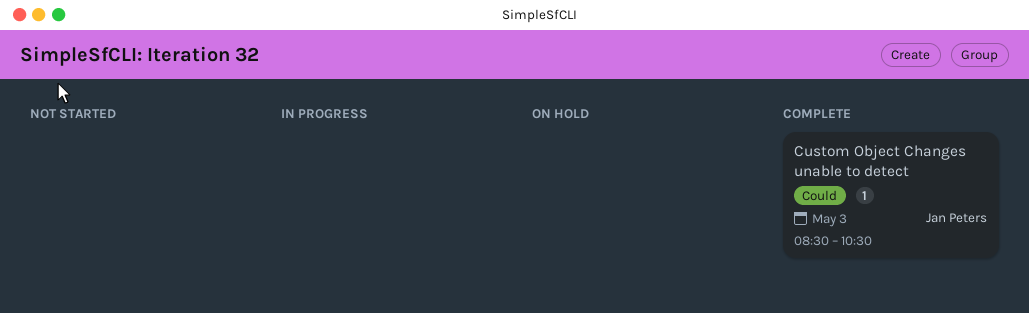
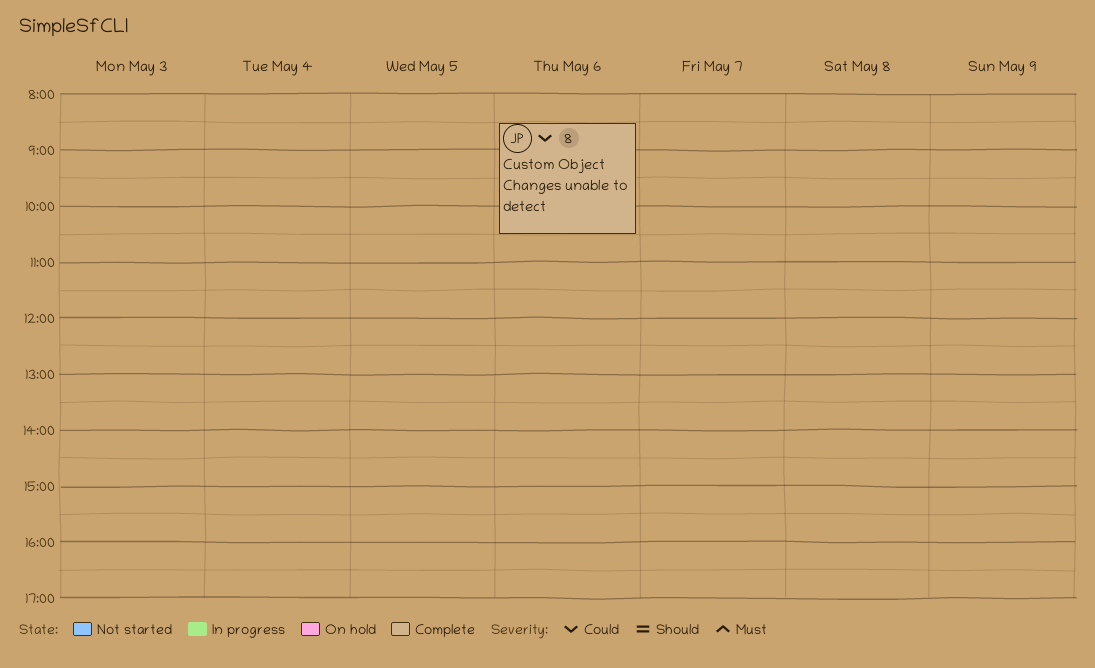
Custom Object Changes unable to detect, estimate: 1 -> 8
Custom Object Changes unable to detect, day: May 3 -> May 6

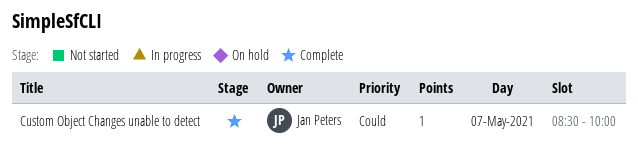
Custom Object Changes unable to detect, estimate: 8 -> 1
Custom Object Changes unable to detect, day: May 6 -> May 7
Custom Object Changes unable to detect, ends: 10:30 -> 10:00

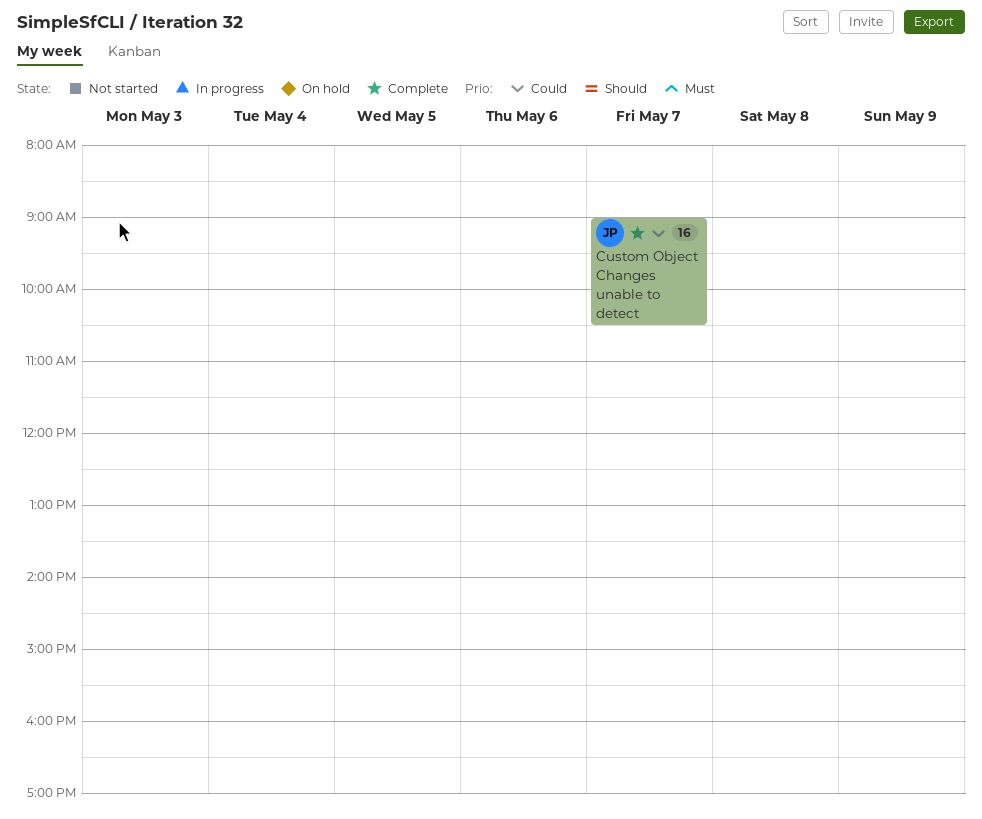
Custom Object Changes unable to detect, estimate: 1 -> 16
Custom Object Changes unable to detect, begins: 08:30 -> 09:00
Custom Object Changes unable to detect, ends: 10:00 -> 10:30

